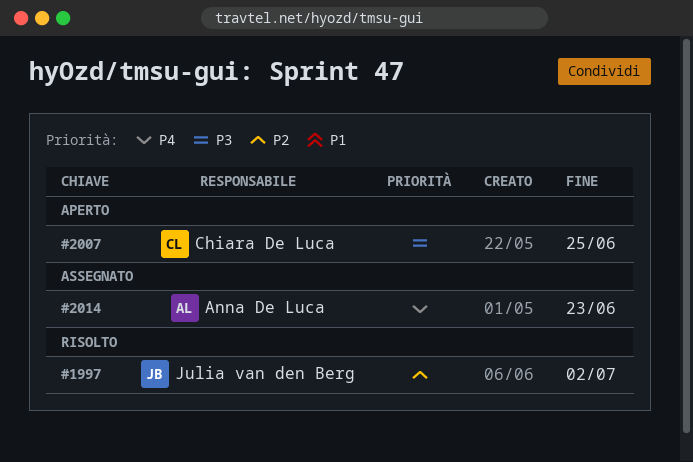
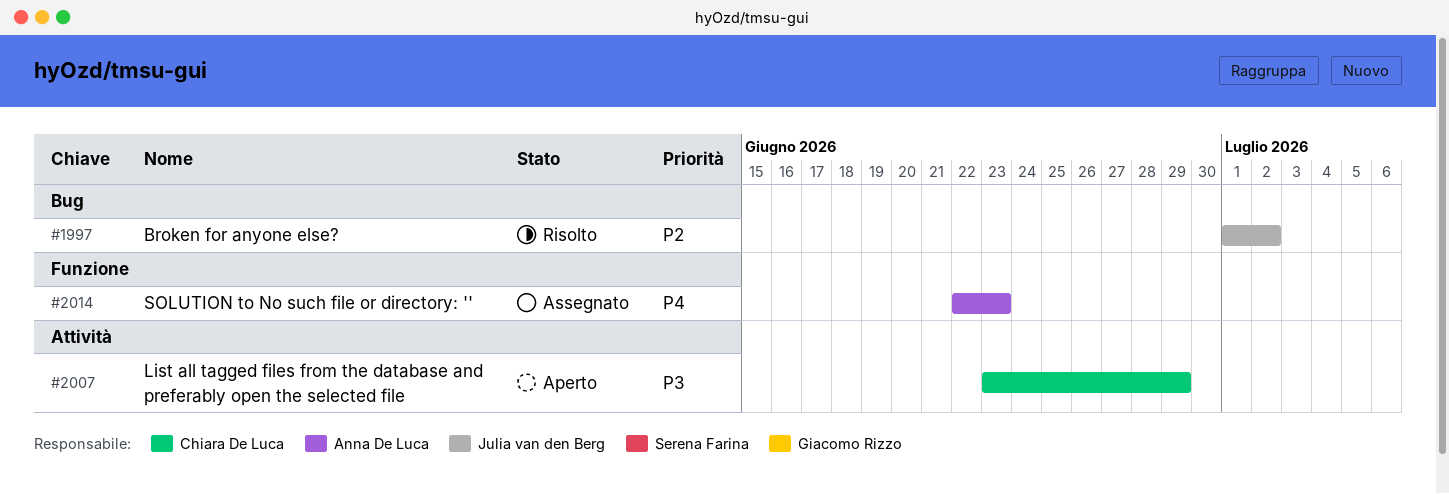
#2007, due: Jun 25 -> Jun 29

